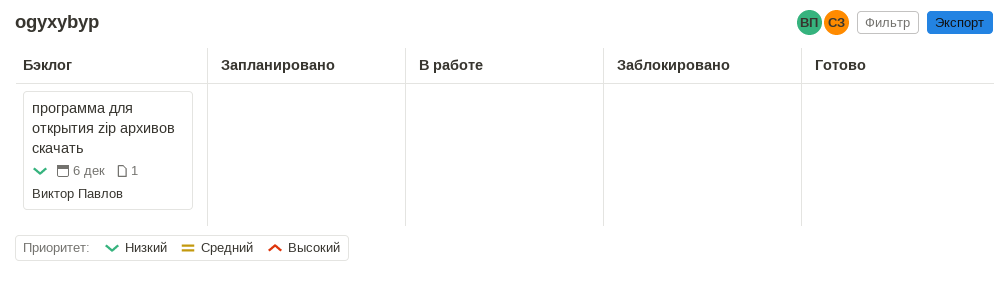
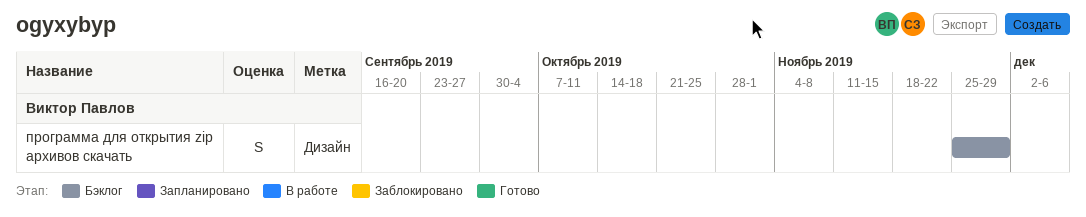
программа для открытия zip архивов скачать, due: Dec 6 -> Nov 29

